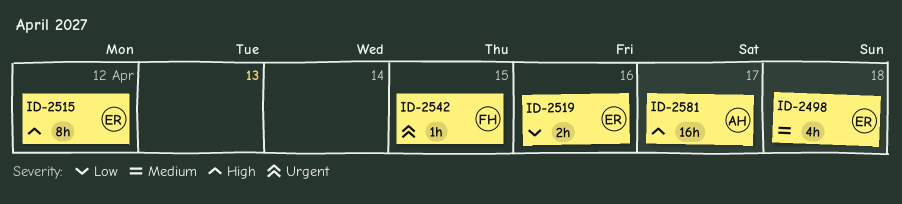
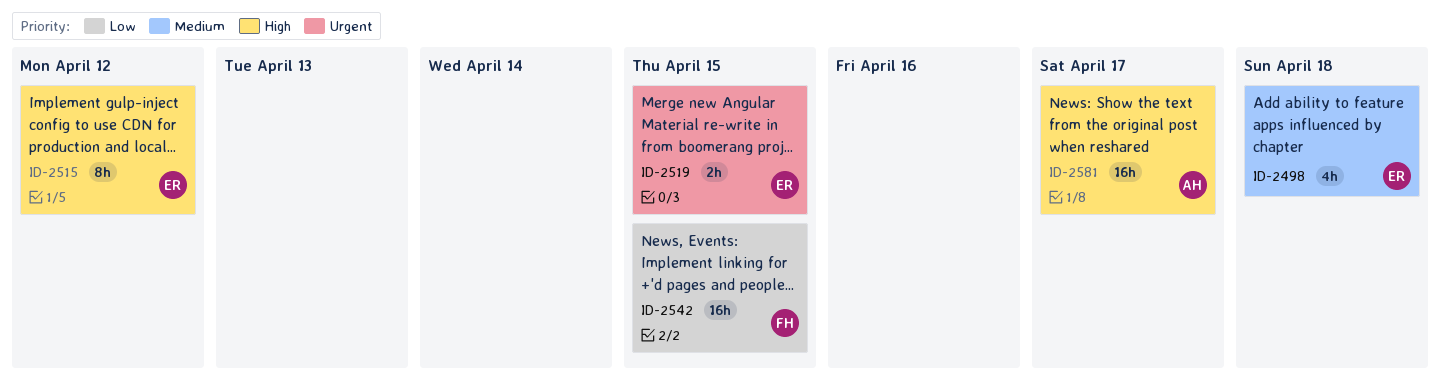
ID-2519, priority: Low -> Urgent
ID-2519, due: Apr 16 -> Apr 15
ID-2542, priority: Urgent -> Low
ID-2542, estimate: 1h -> 16h

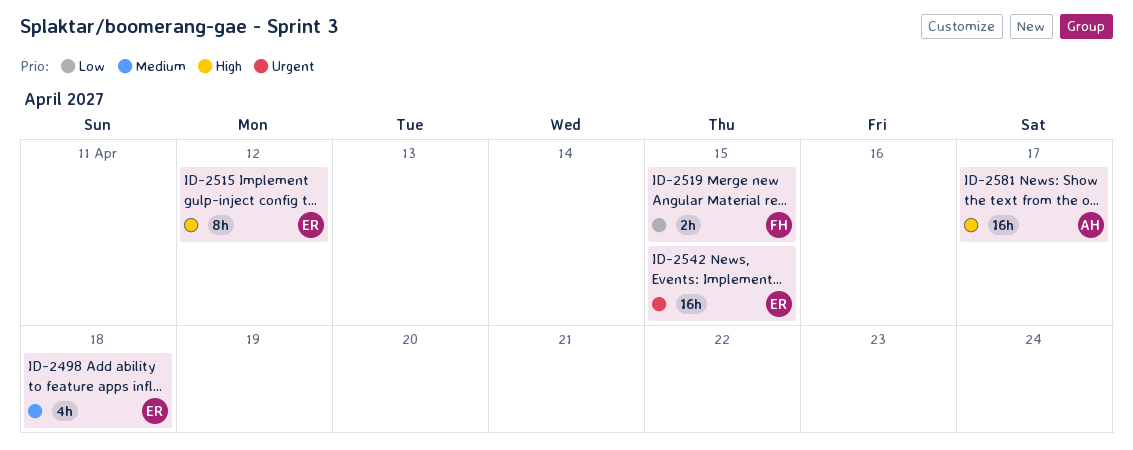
ID-2519, owner: ER -> FH
ID-2519, priority: Urgent -> Low
ID-2542, owner: FH -> ER
ID-2542, priority: Low -> Urgent

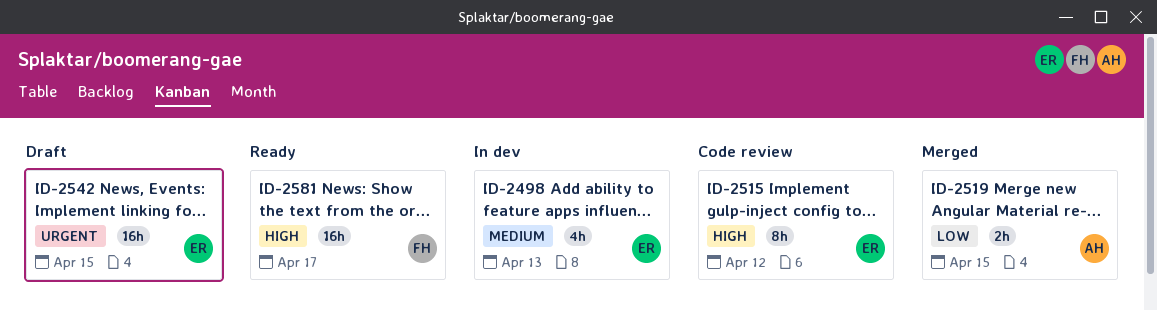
ID-2498, due: Apr 18 -> Apr 13
ID-2519, owner: FH -> AH
ID-2581, owner: AH -> FH

